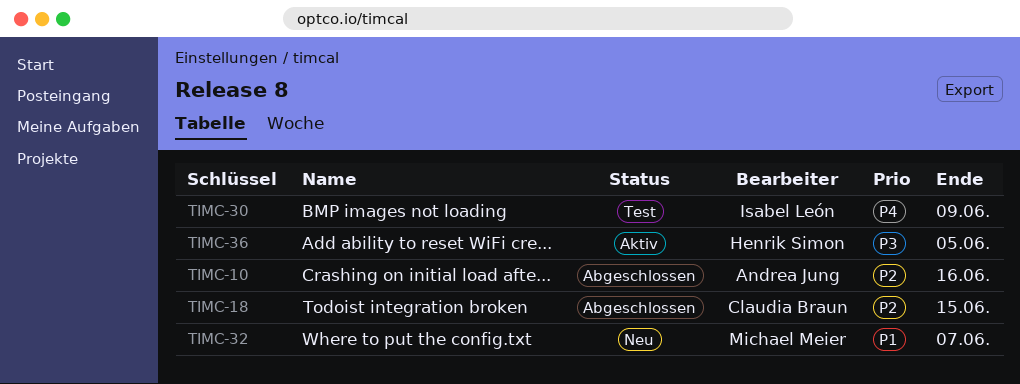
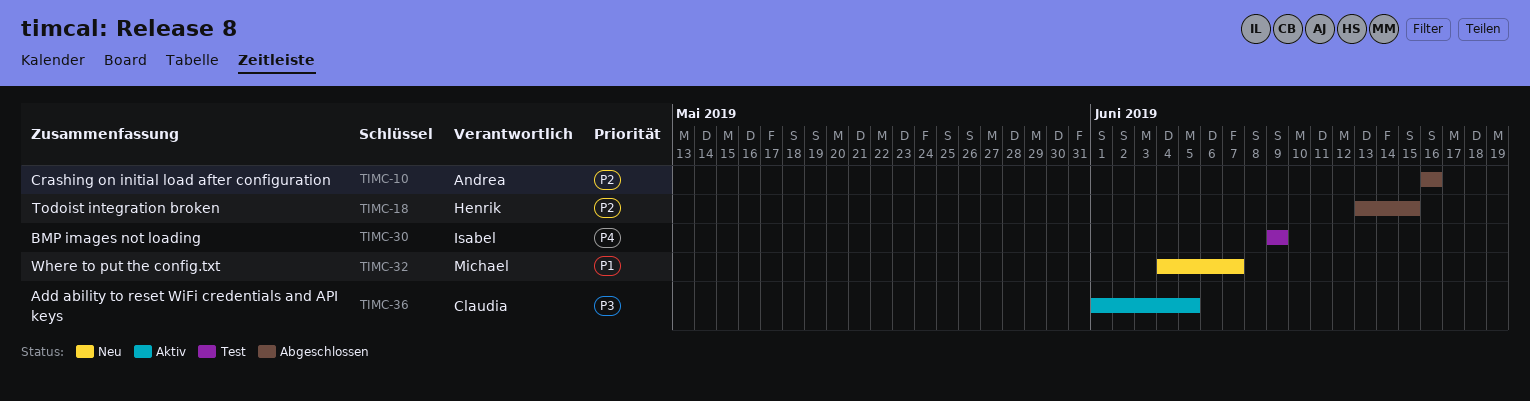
TIMC-18, owner: Claudia Braun -> Henrik Simon
TIMC-36, owner: Henrik Simon -> Claudia Braun

